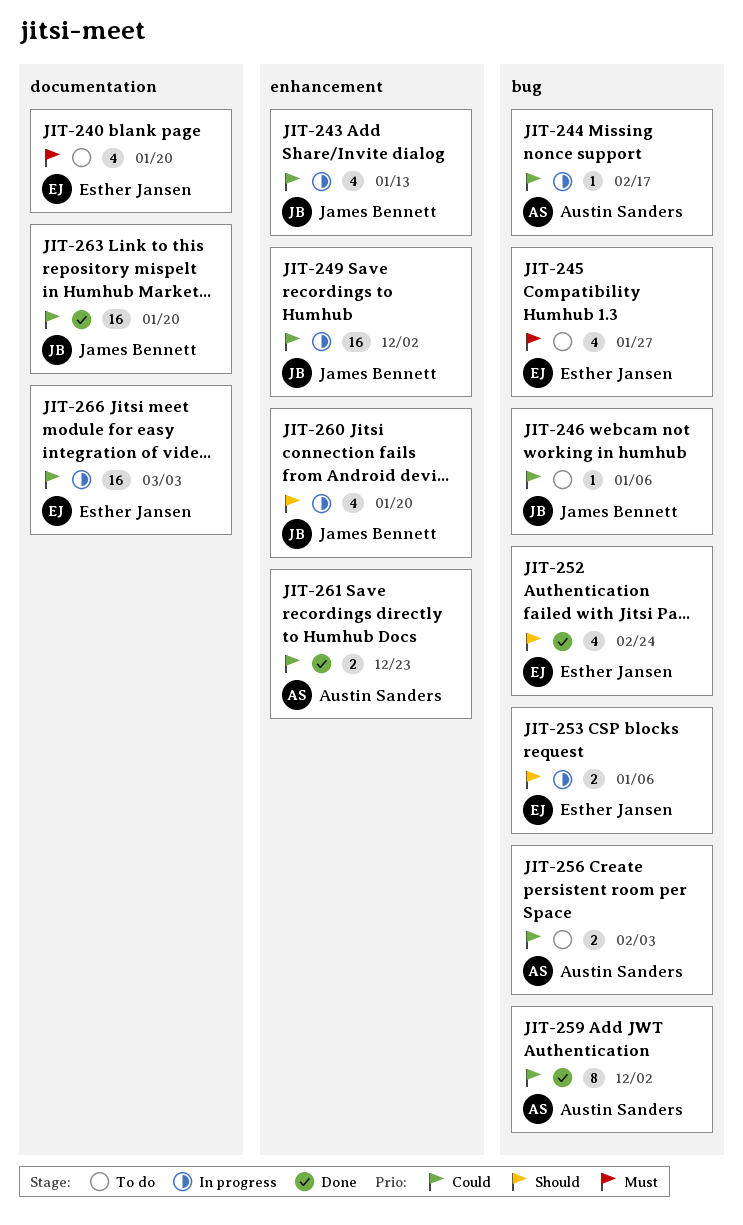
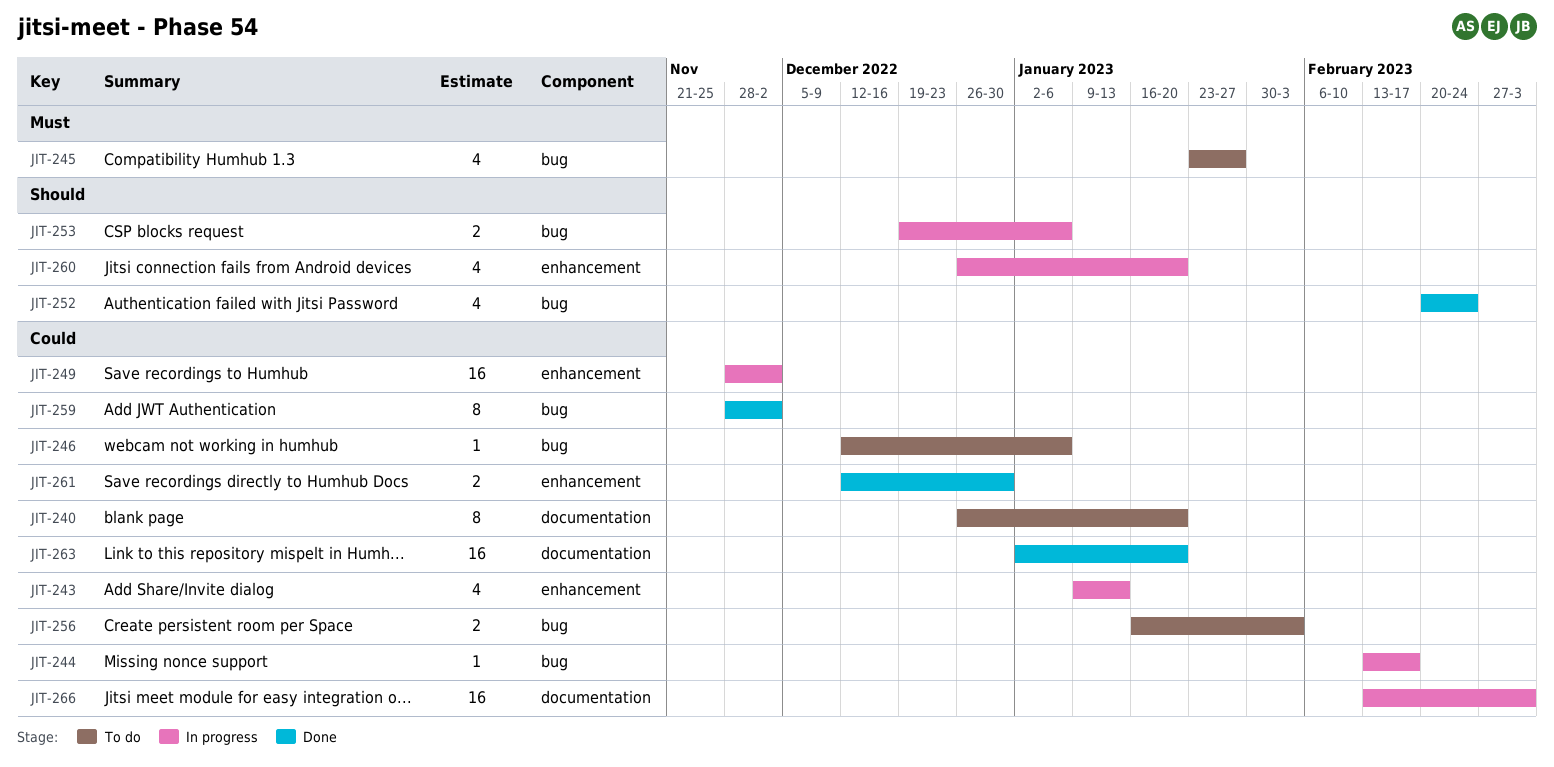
JIT-240, priority: Must -> Could
JIT-240, estimate: 4 -> 8
JIT-261, due: Dec 23 -> Dec 30

